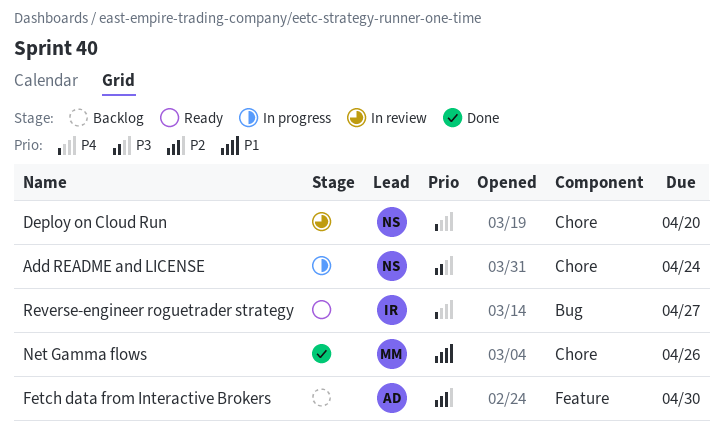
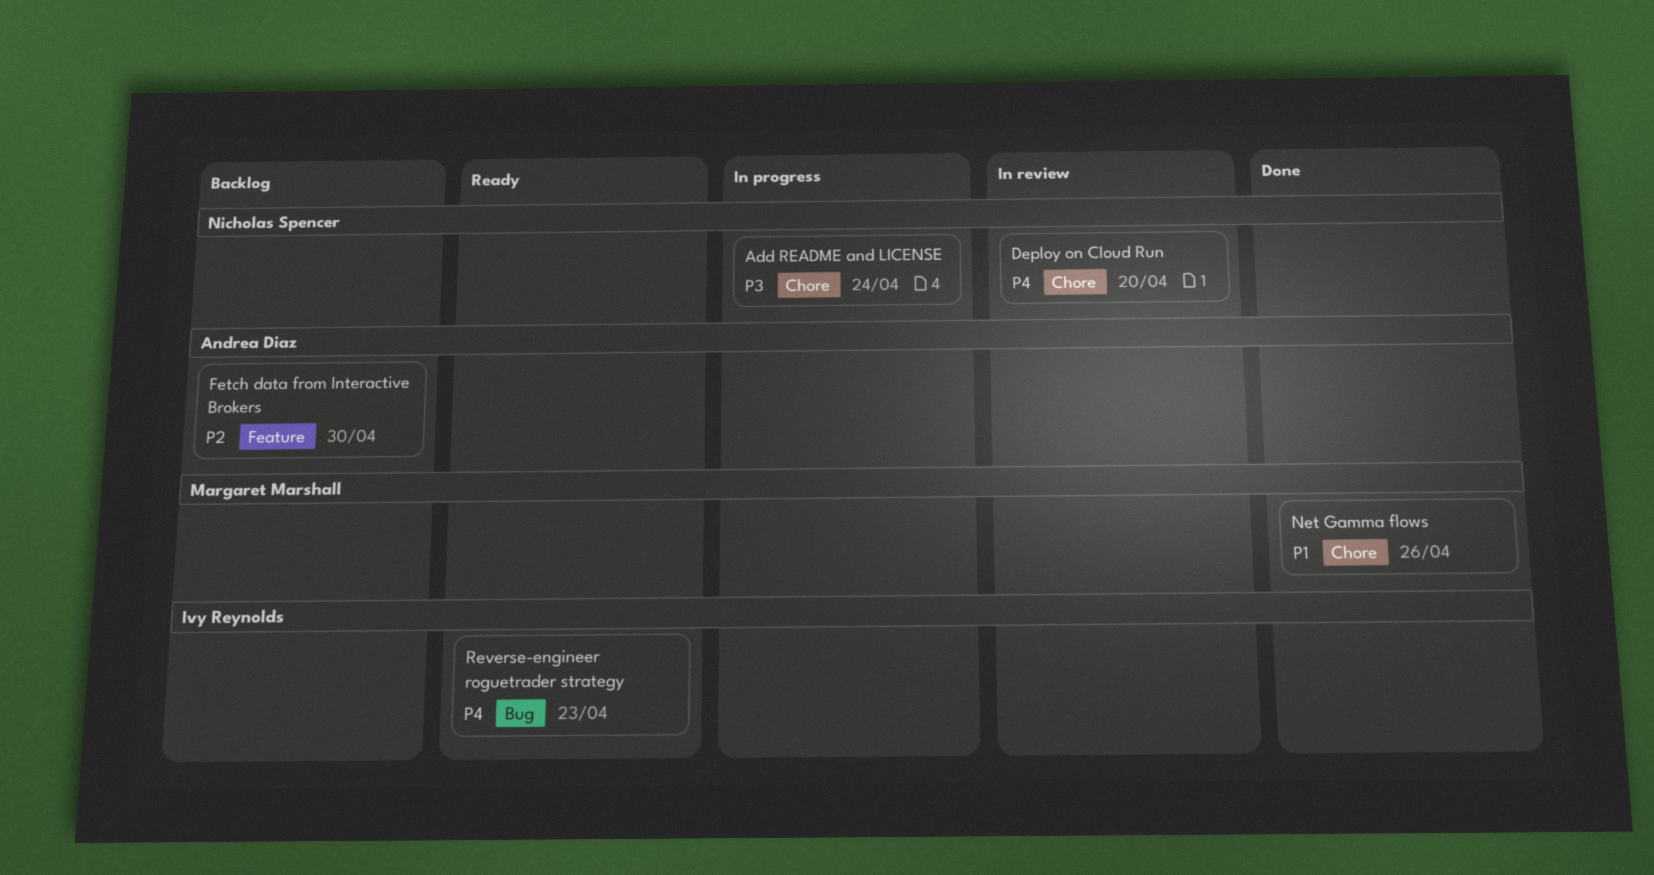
Reverse-engineer roguetrader strategy, due: Apr 27 -> Apr 23

